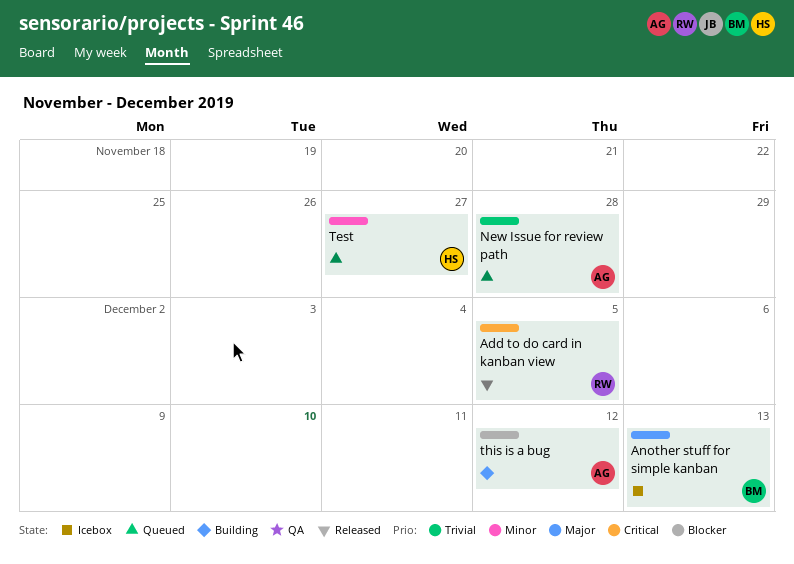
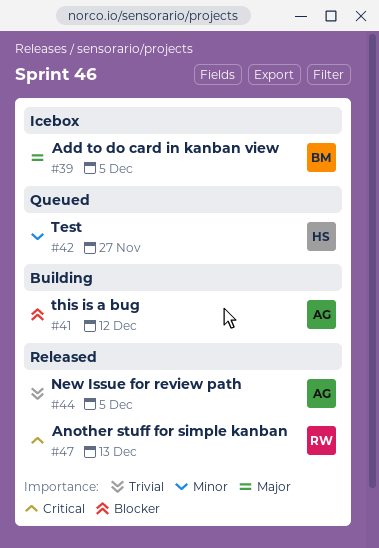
Add to do card in kanban view, status: Released -> Icebox
Add to do card in kanban view, owner: RW -> BM
Add to do card in kanban view, priority: Critical -> Major
Another stuff for simple kanban, status: Icebox -> Released
Another stuff for simple kanban, owner: BM -> RW
Another stuff for simple kanban, priority: Major -> Critical
New Issue for review path, status: Queued -> Released
New Issue for review path, due: Nov 28 -> Dec 5

